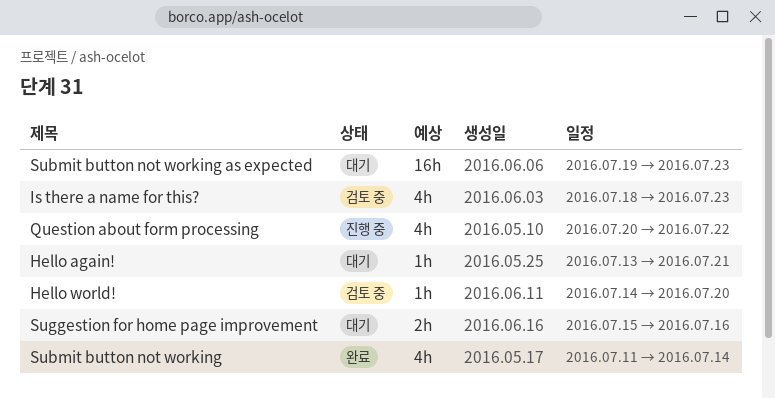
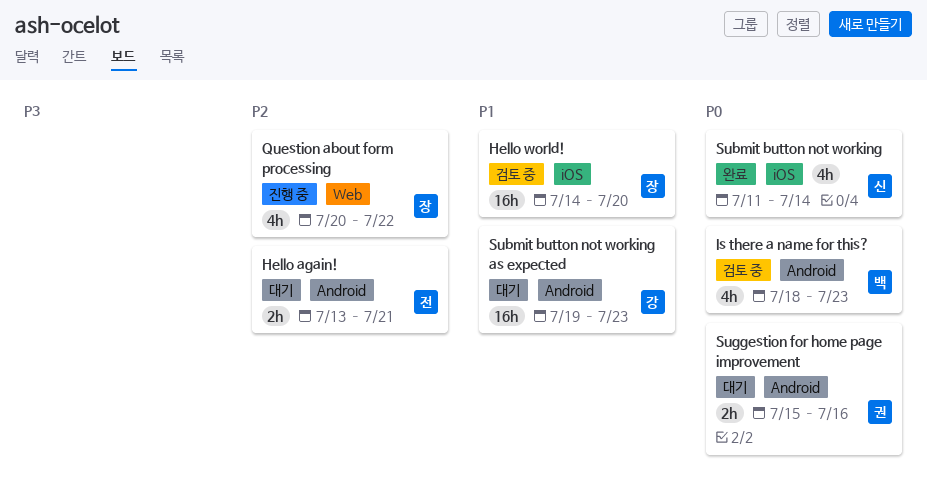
Hello again!, estimate: 1h -> 2h
Hello world!, estimate: 1h -> 16h

